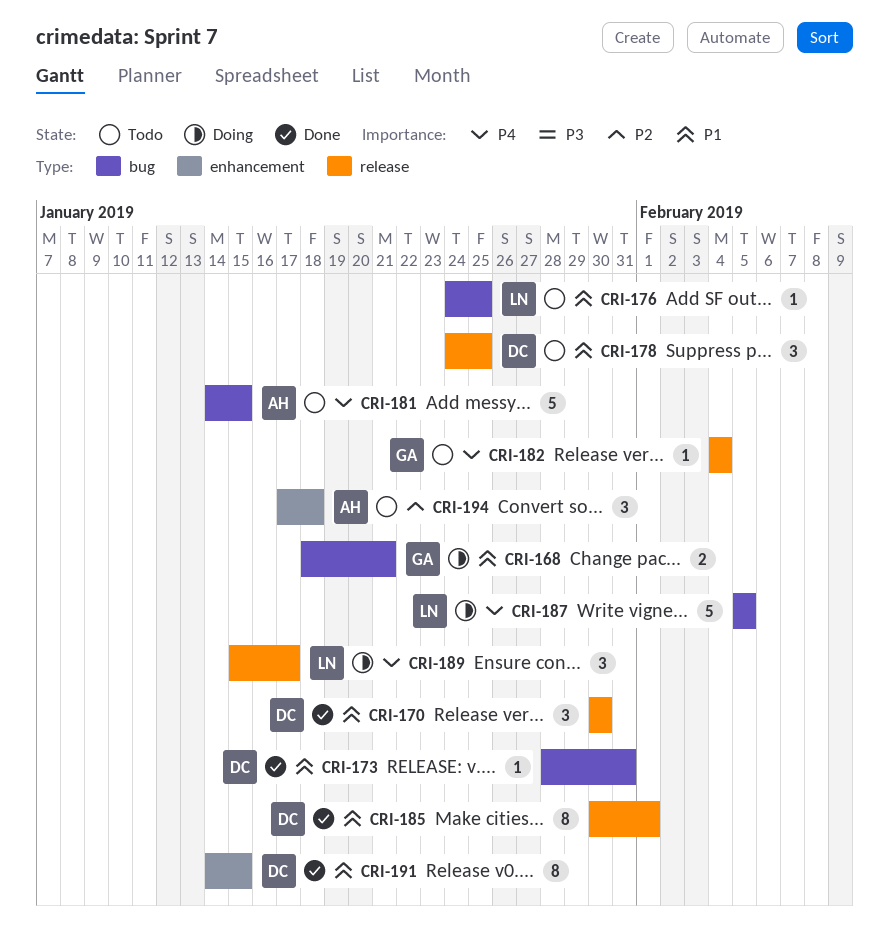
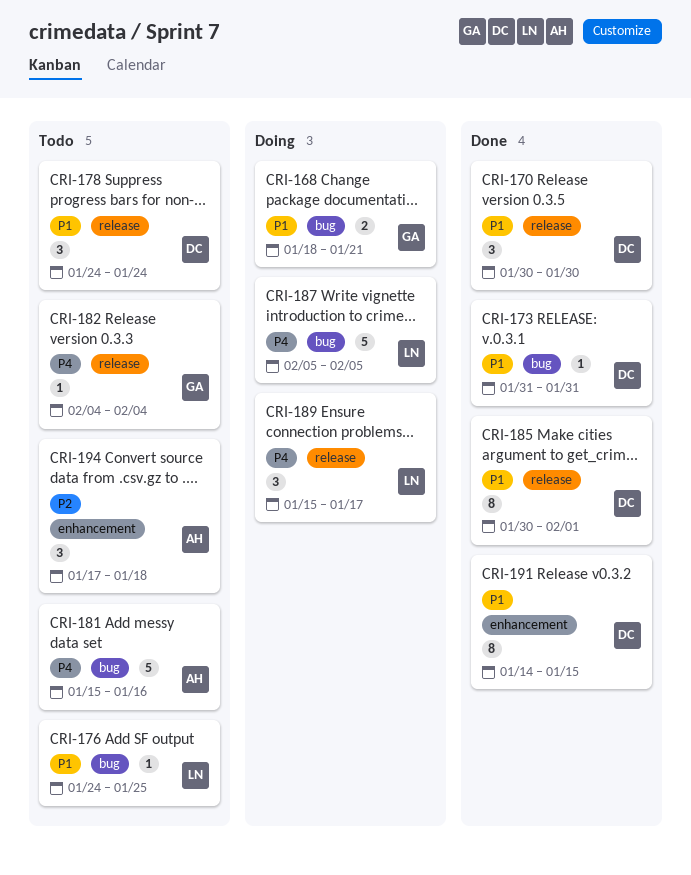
CRI-173, start: Jan 28 -> Jan 31
CRI-178, due: Jan 25 -> Jan 24
CRI-181, start: Jan 14 -> Jan 15
CRI-181, due: Jan 15 -> Jan 16

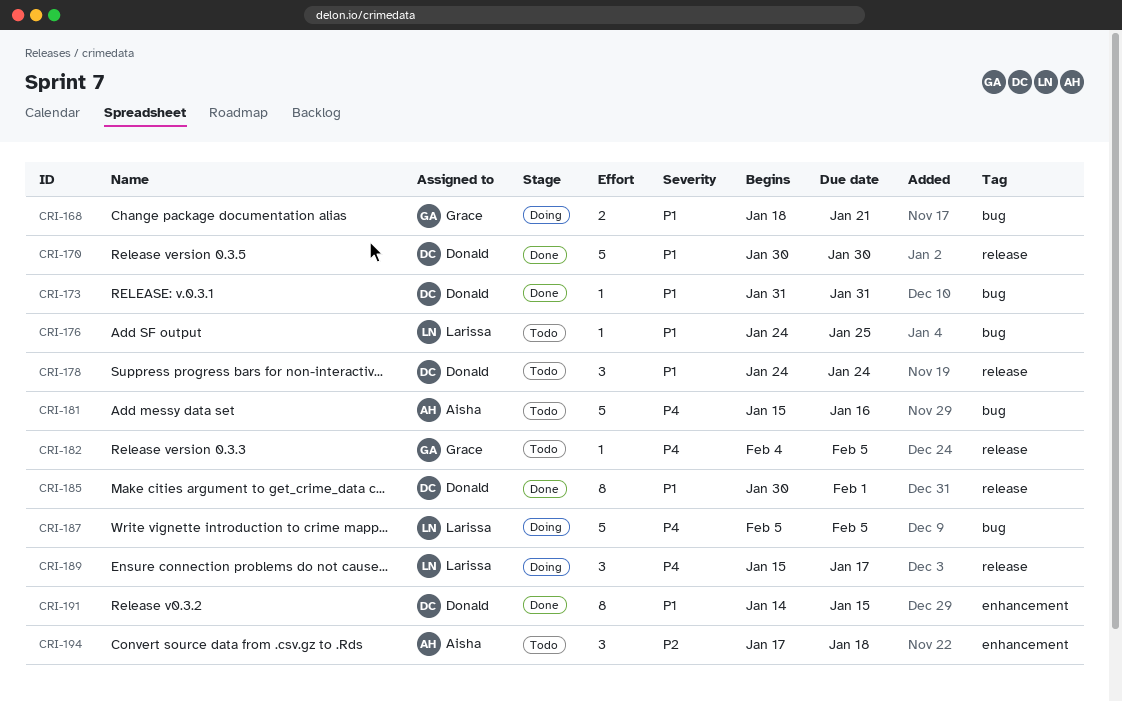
CRI-170, estimate: 3 -> 5
CRI-182, due: Feb 4 -> Feb 5

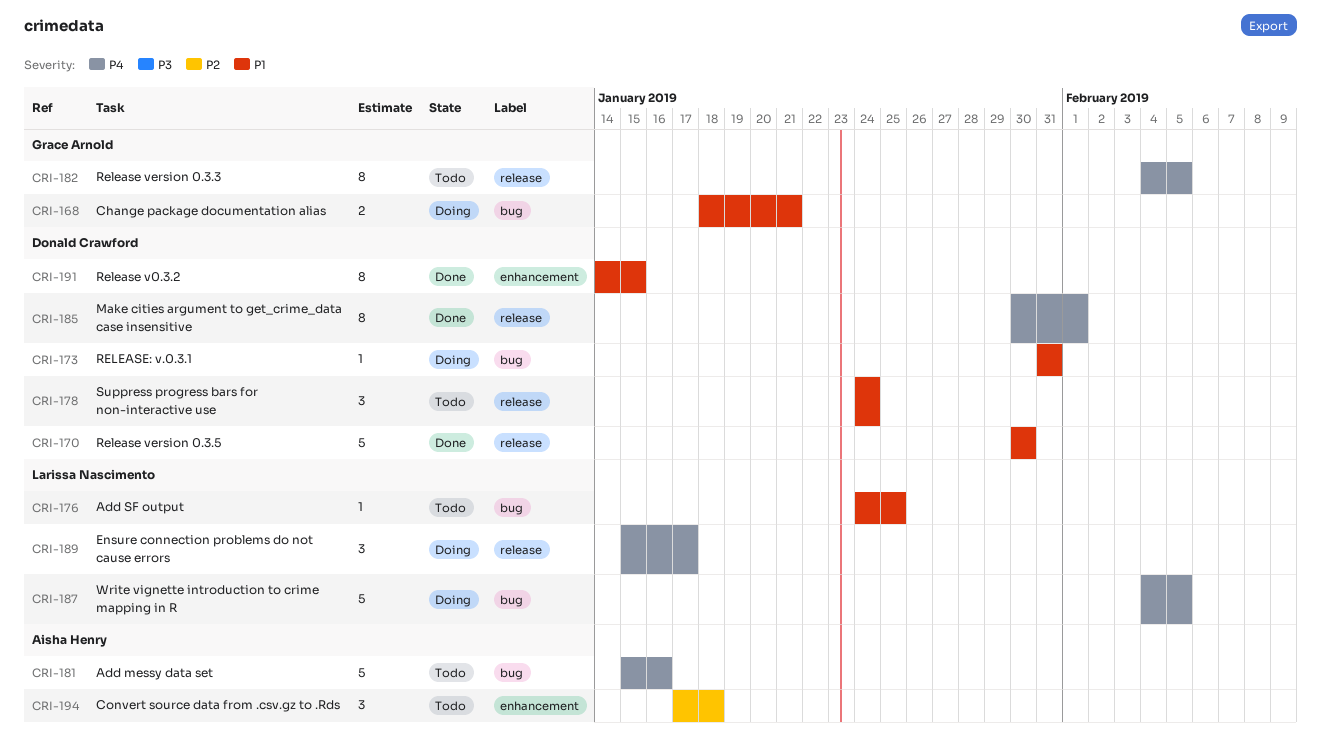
CRI-173, status: Done -> Doing
CRI-182, estimate: 1 -> 8
CRI-185, priority: P1 -> P4
CRI-187, start: Feb 5 -> Feb 4

